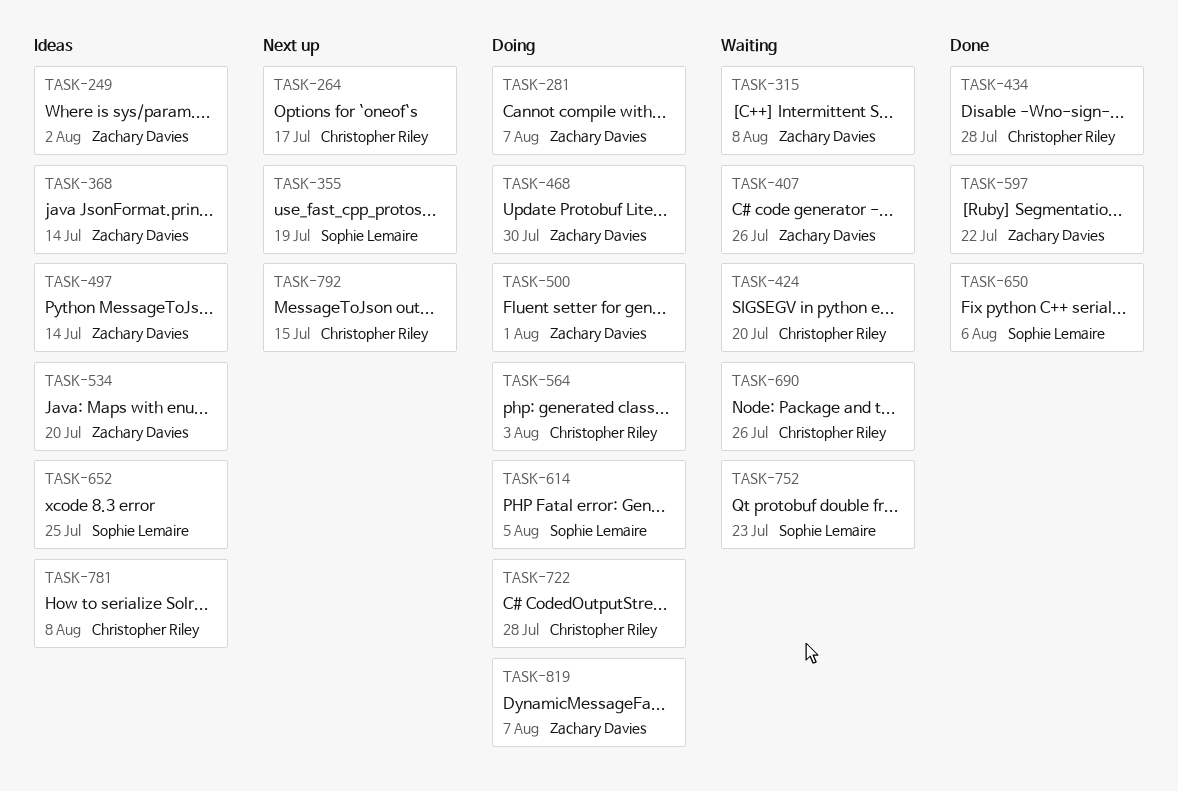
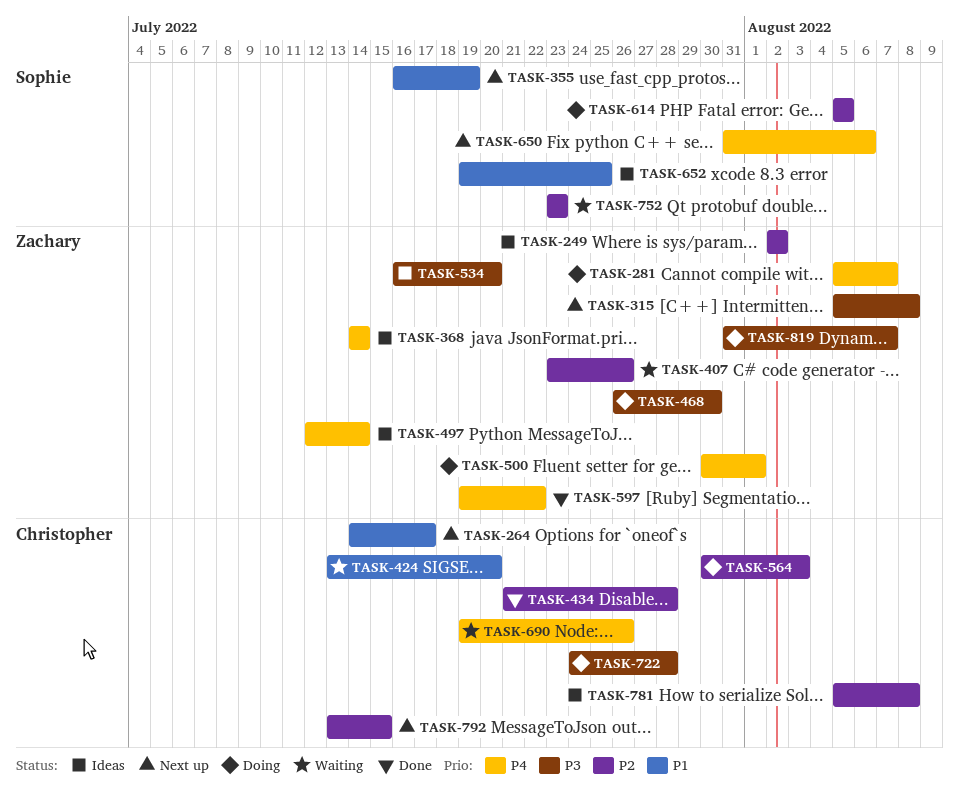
TASK-315, status: Waiting -> Next up
TASK-650, status: Done -> Next up

